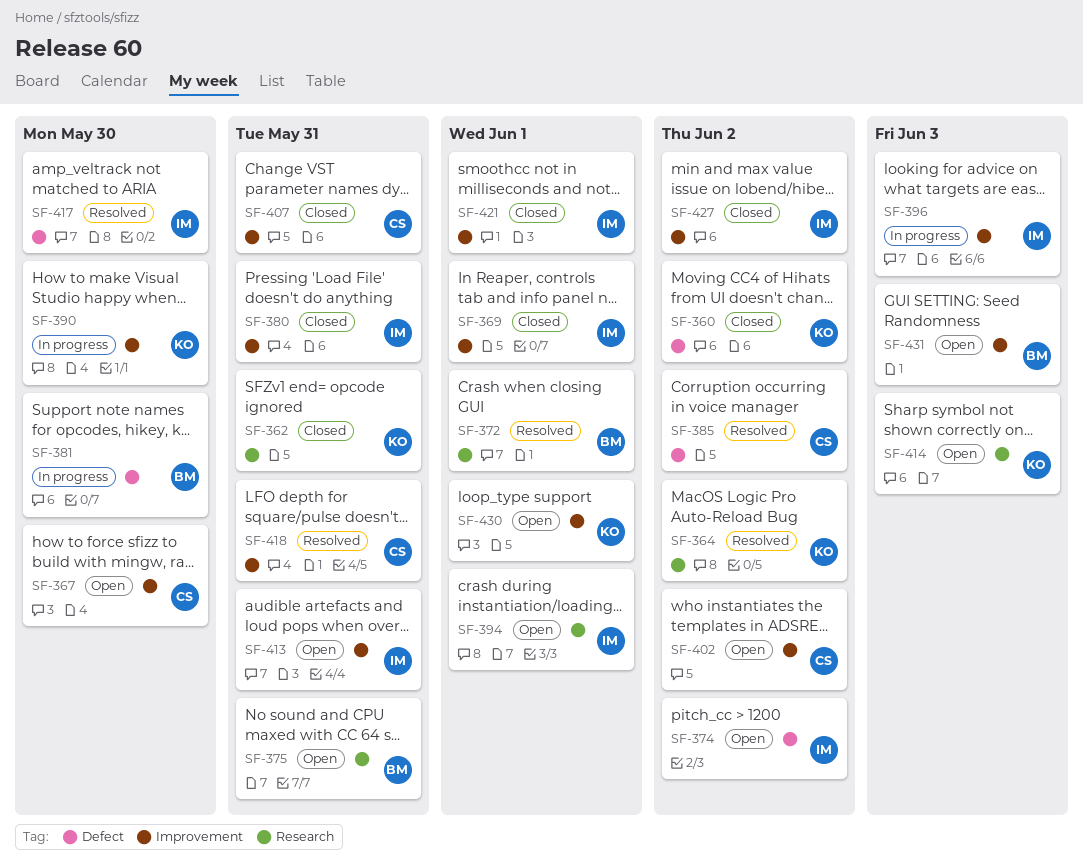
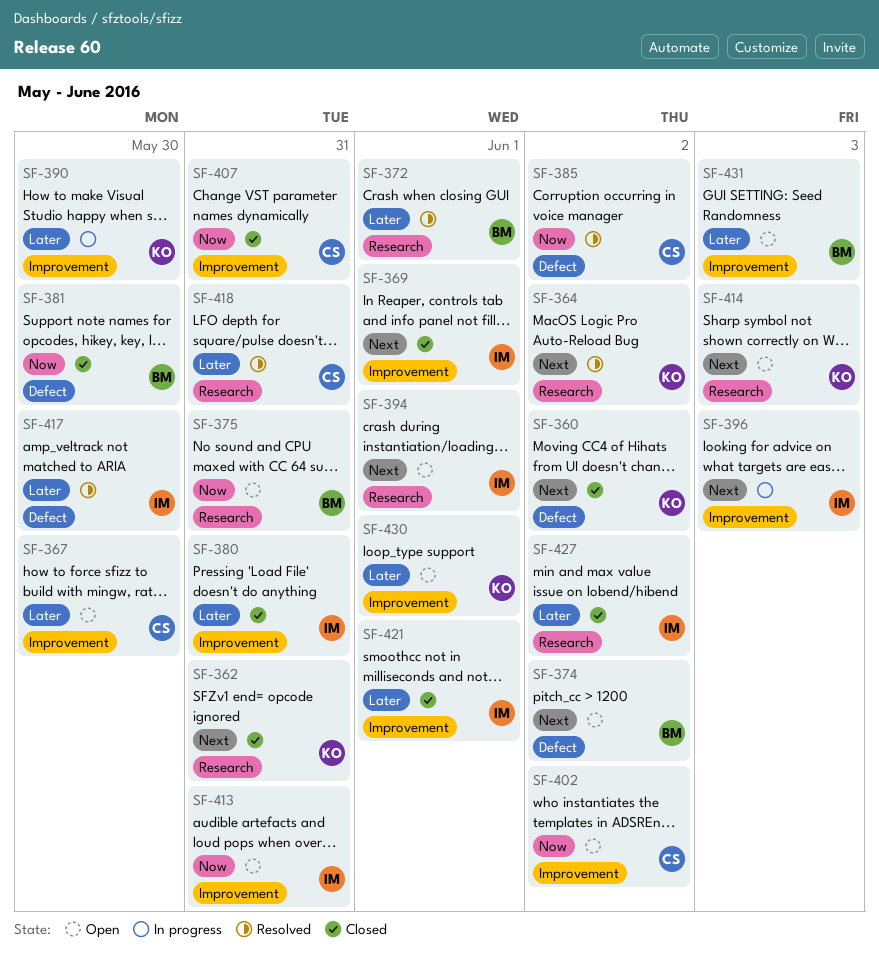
SF-374, owner: IM -> BM
SF-381, status: In progress -> Closed
SF-418, label: Improvement -> Research
SF-427, label: Improvement -> Research

